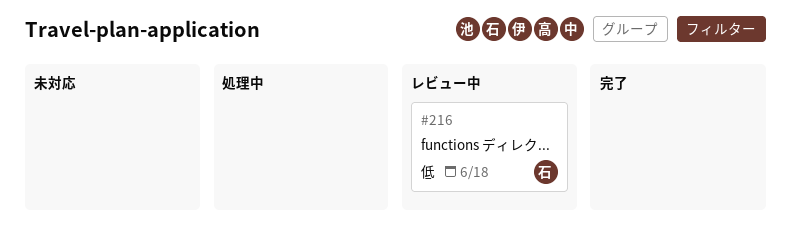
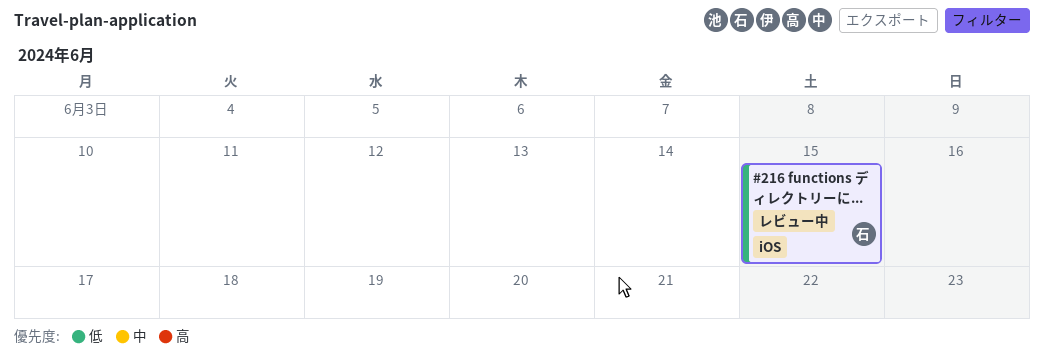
#216, due: Jun 18 -> Jun 15

